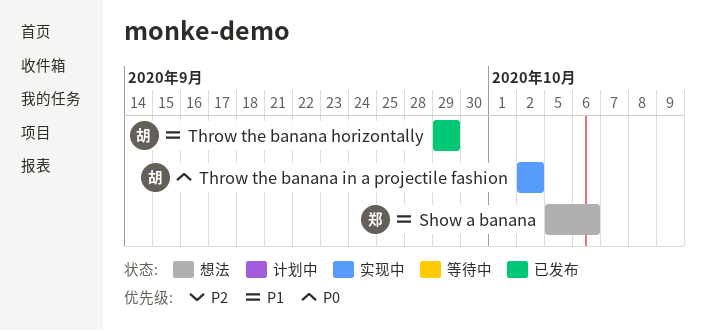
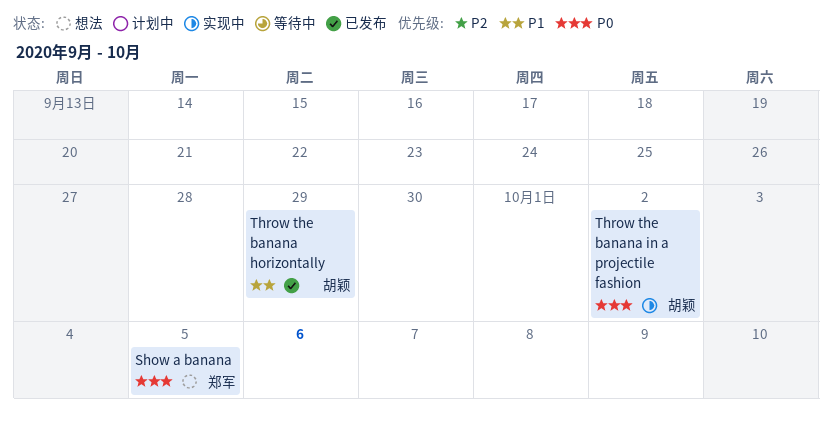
Show a banana, priority: P1 -> P0
Show a banana, due: Oct 6 -> Oct 5

